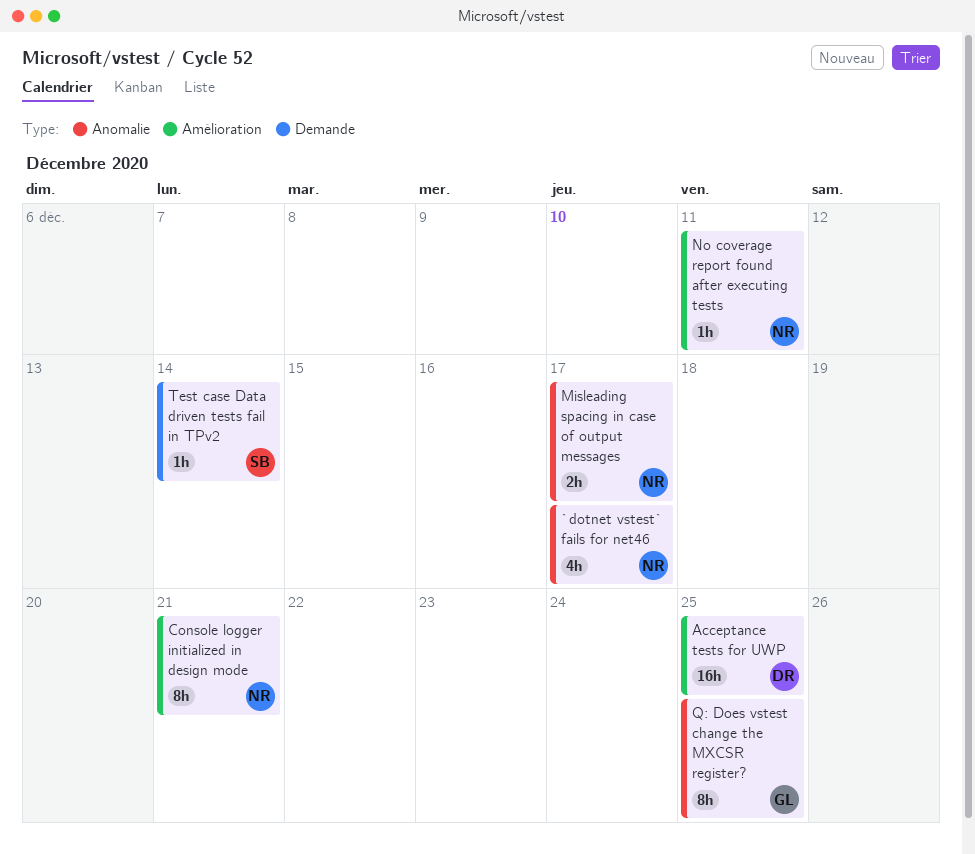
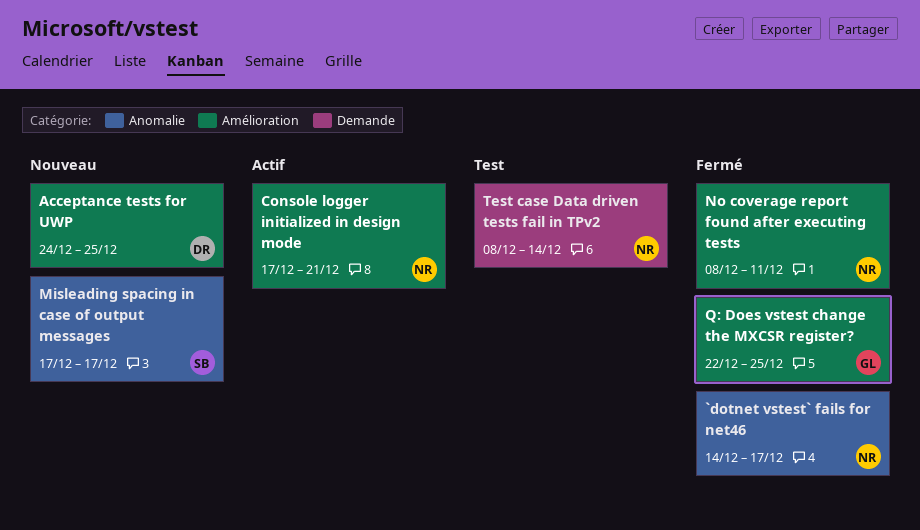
Misleading spacing in case of output messages, owner: NR -> SB
Q: Does vstest change the MXCSR register?, label: Anomalie -> Amélioration
Test case Data driven tests fail in TPv2, owner: SB -> NR

